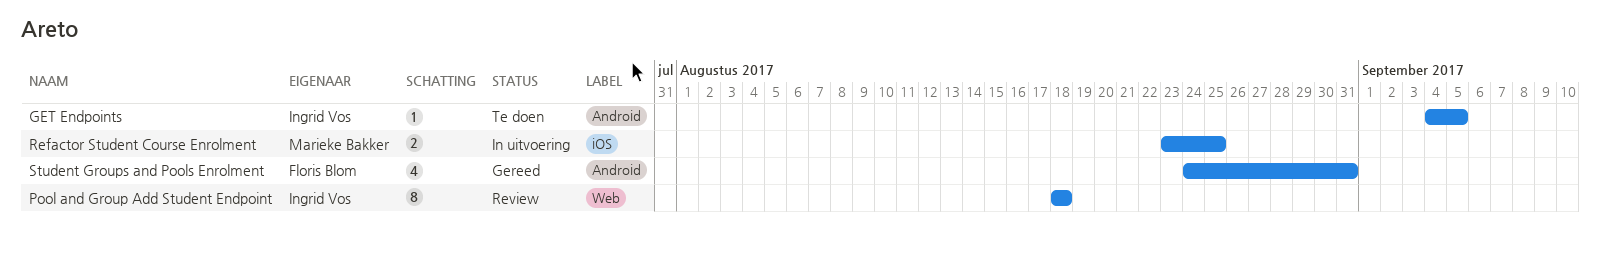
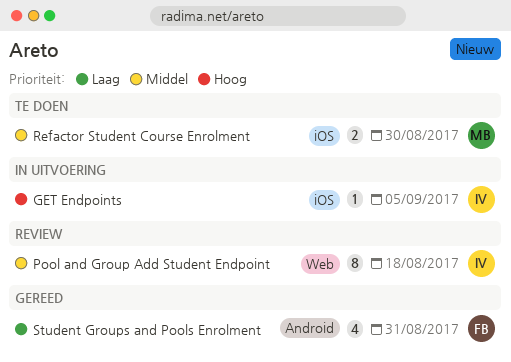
GET Endpoints, status: Te doen -> In uitvoering
GET Endpoints, label: Android -> iOS
Refactor Student Course Enrolment, status: In uitvoering -> Te doen
Refactor Student Course Enrolment, due: Aug 25 -> Aug 30

